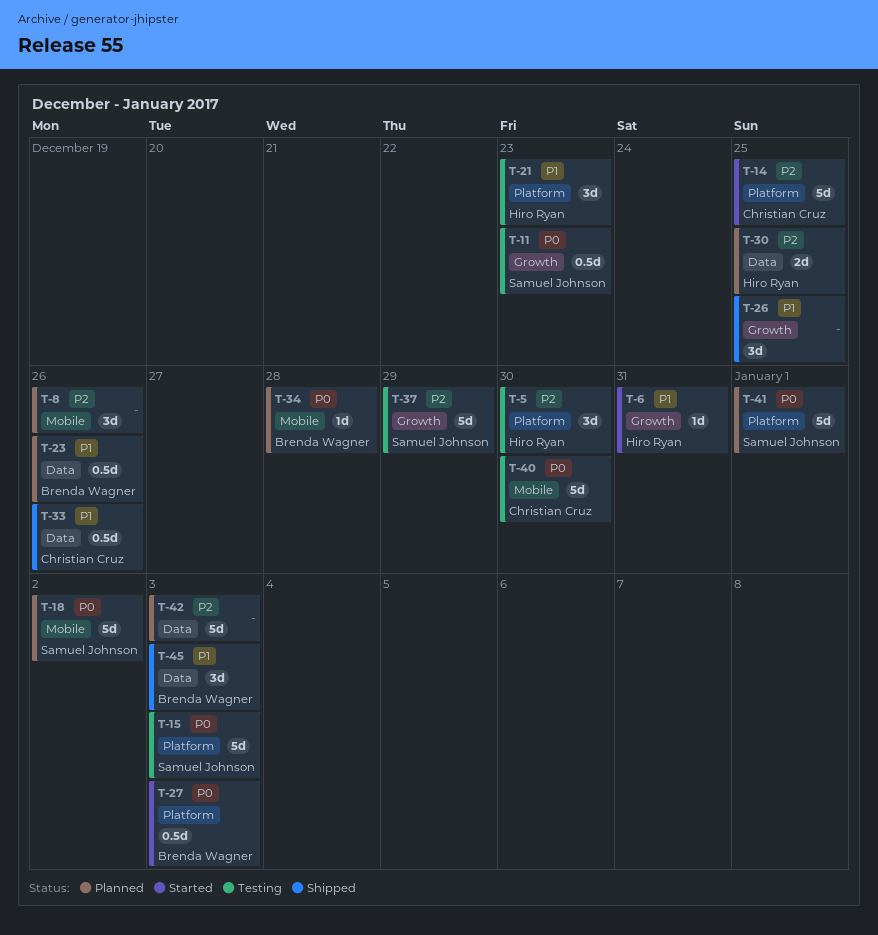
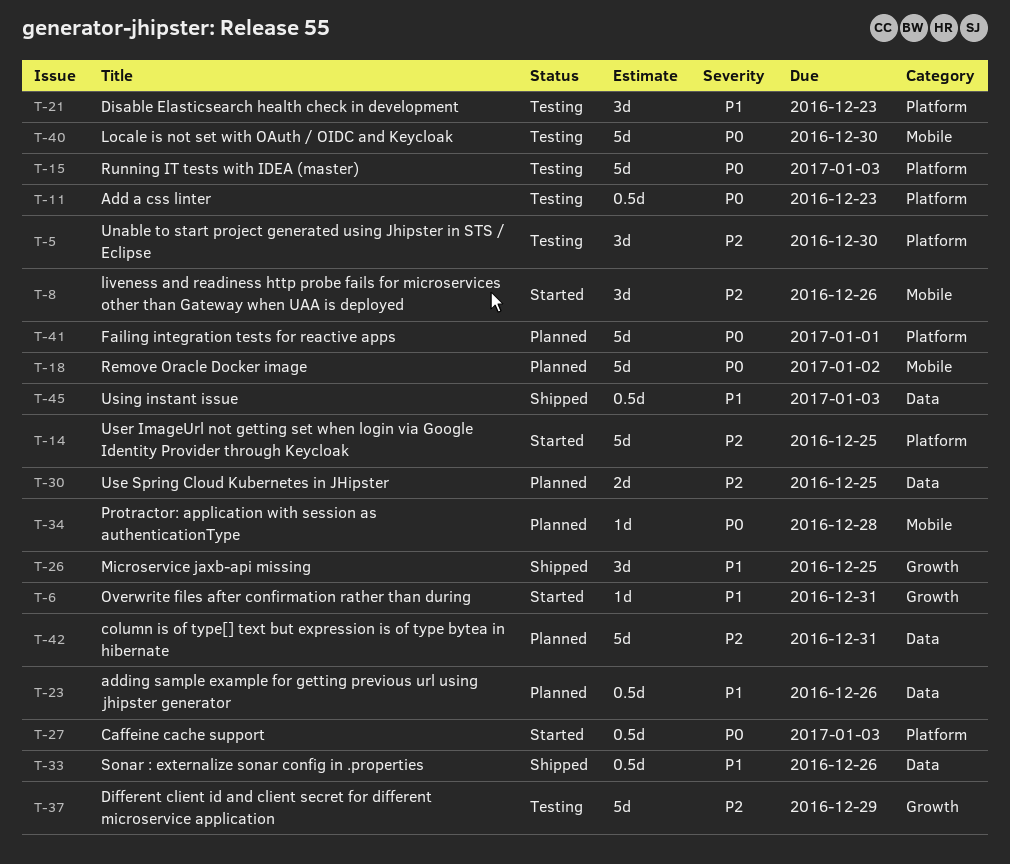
T-8, status: Planned -> Started
T-11, label: Growth -> Platform
T-42, due: Jan 3 -> Dec 31
T-45, estimate: 3d -> 0.5d

